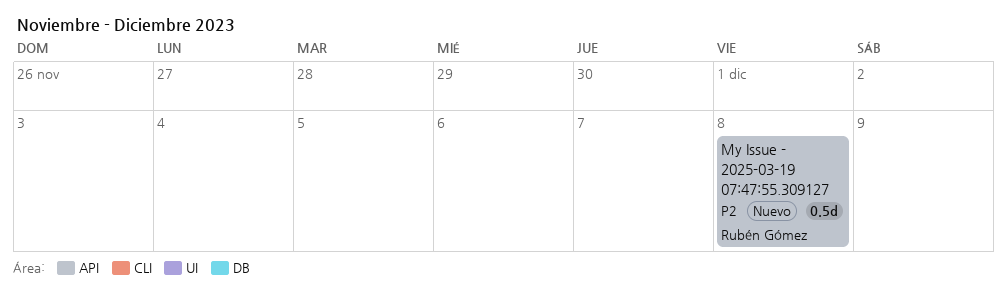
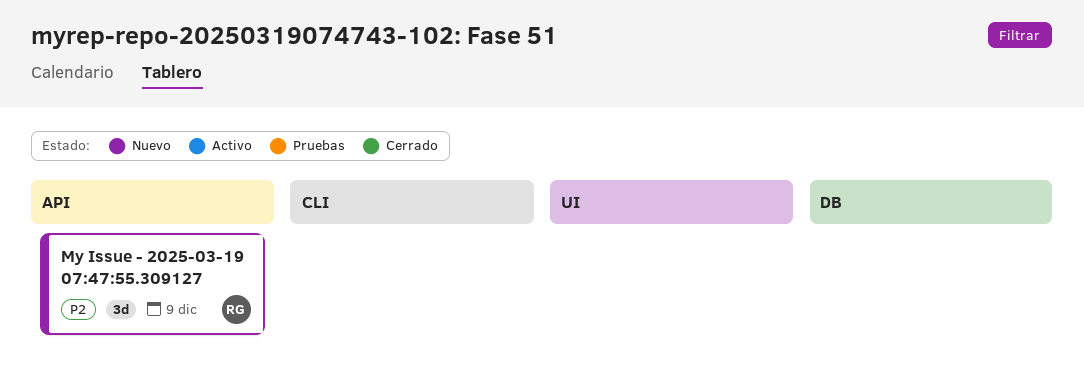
My Issue - 2025-03-19 07:47:55.309127, estimate: 0.5d -> 3d
My Issue - 2025-03-19 07:47:55.309127, due: Dec 8 -> Dec 9

